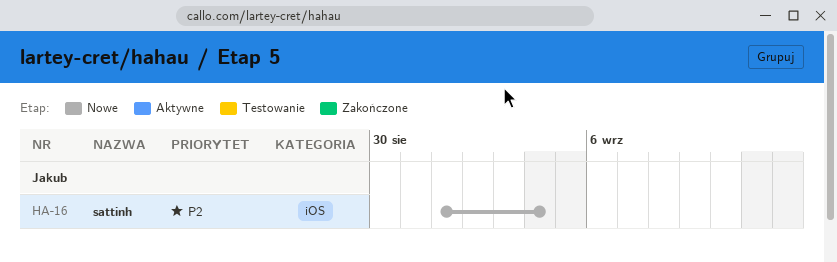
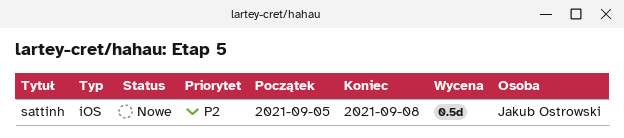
sattinh, start: Sep 1 -> Sep 5
sattinh, due: Sep 4 -> Sep 8

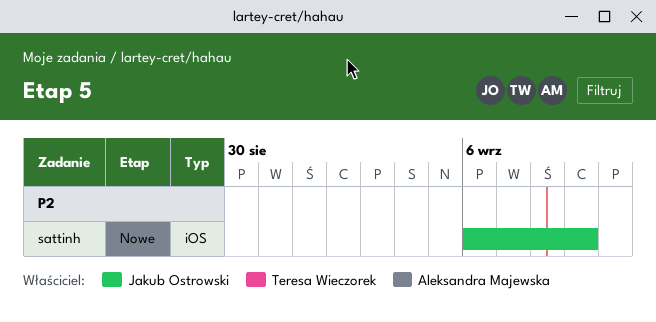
sattinh, start: Sep 5 -> Sep 6
sattinh, due: Sep 8 -> Sep 9

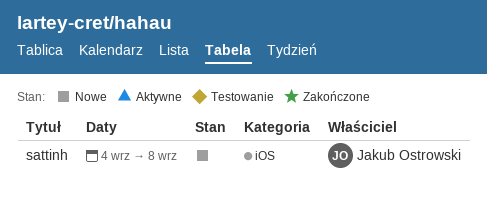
sattinh, start: Sep 6 -> Sep 4
sattinh, due: Sep 9 -> Sep 8

